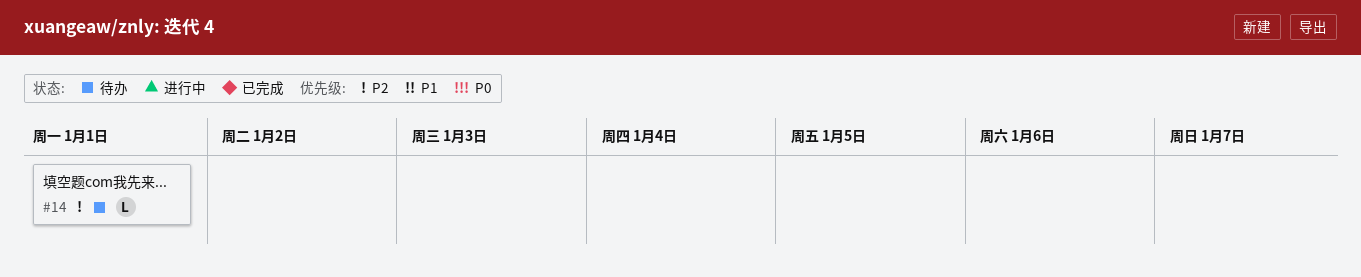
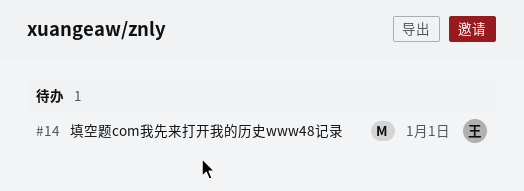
#14, estimate: L -> M

